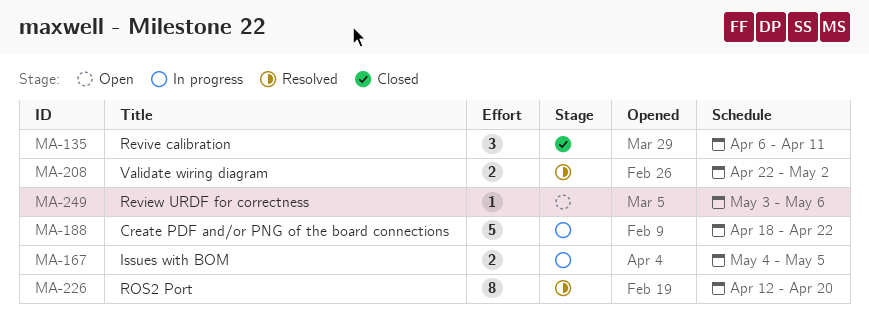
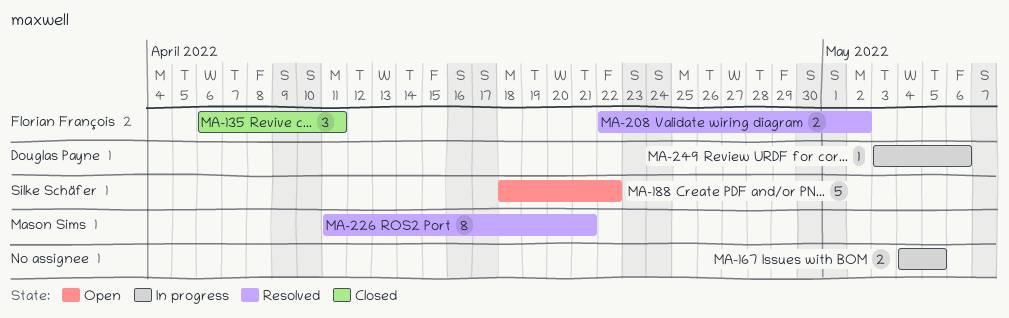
MA-188, status: In progress -> Open
MA-226, start: Apr 12 -> Apr 11
MA-226, due: Apr 20 -> Apr 21
MA-249, status: Open -> In progress

